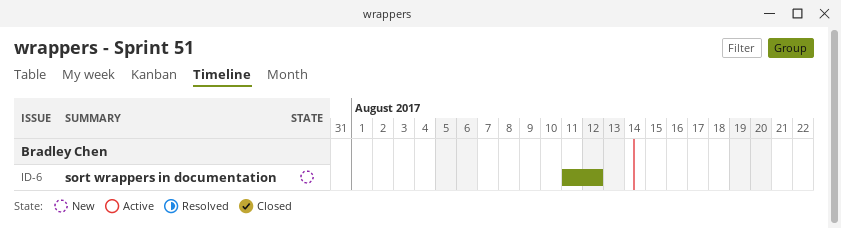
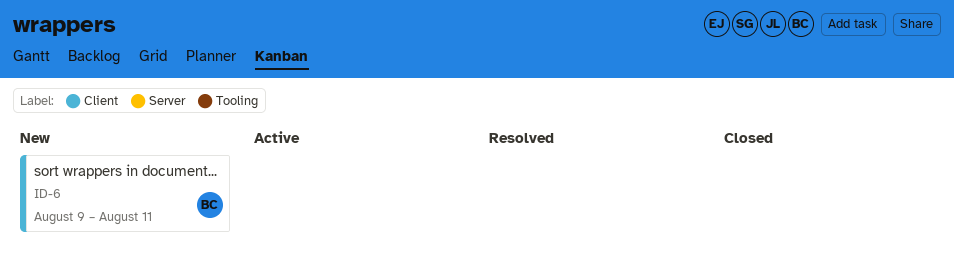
ID-6, start: Aug 11 -> Aug 9
ID-6, due: Aug 12 -> Aug 11

